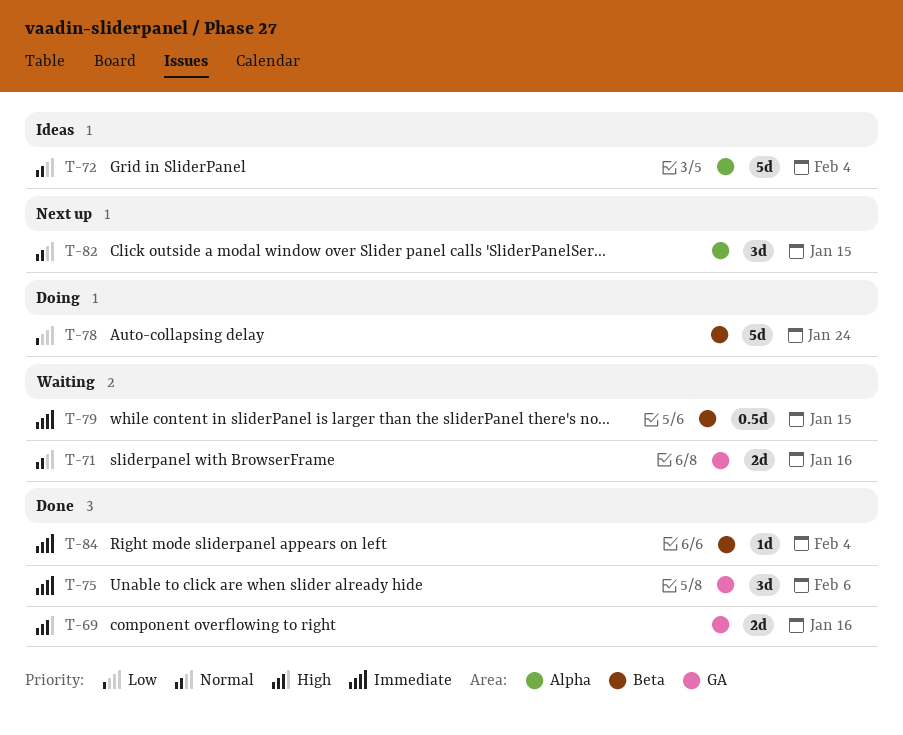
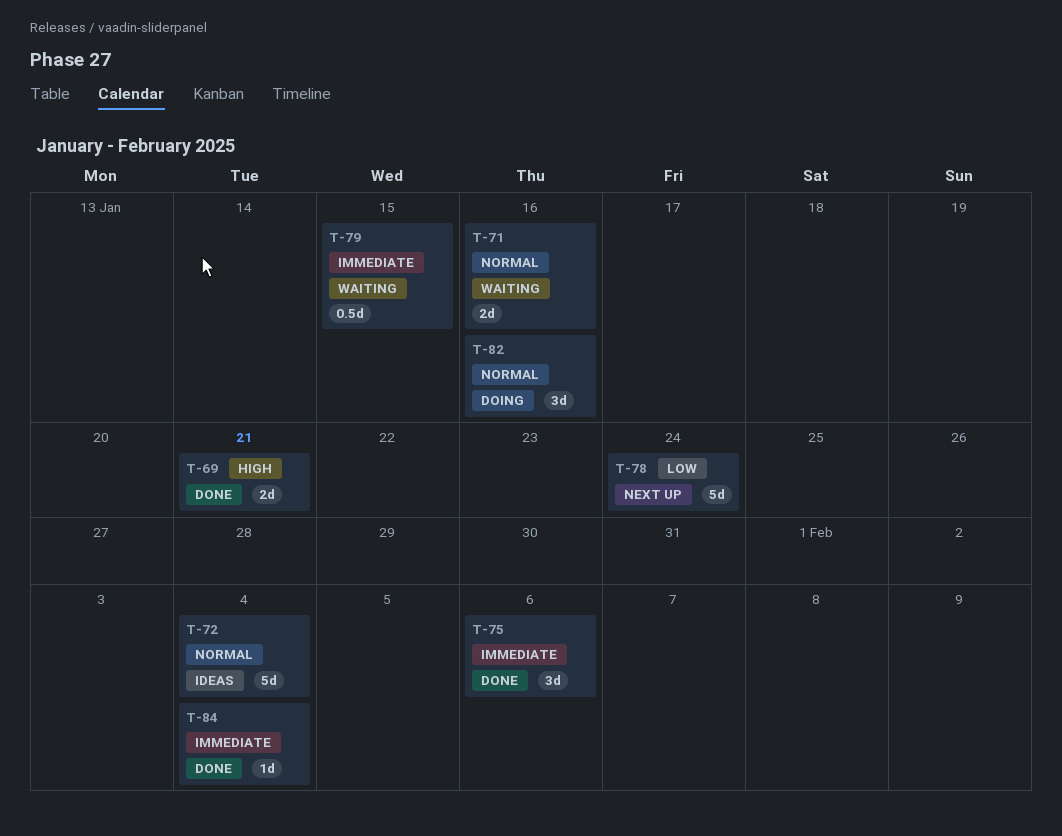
T-69, due: Jan 16 -> Jan 21
T-78, status: Doing -> Next up
T-82, status: Next up -> Doing
T-82, due: Jan 15 -> Jan 16

